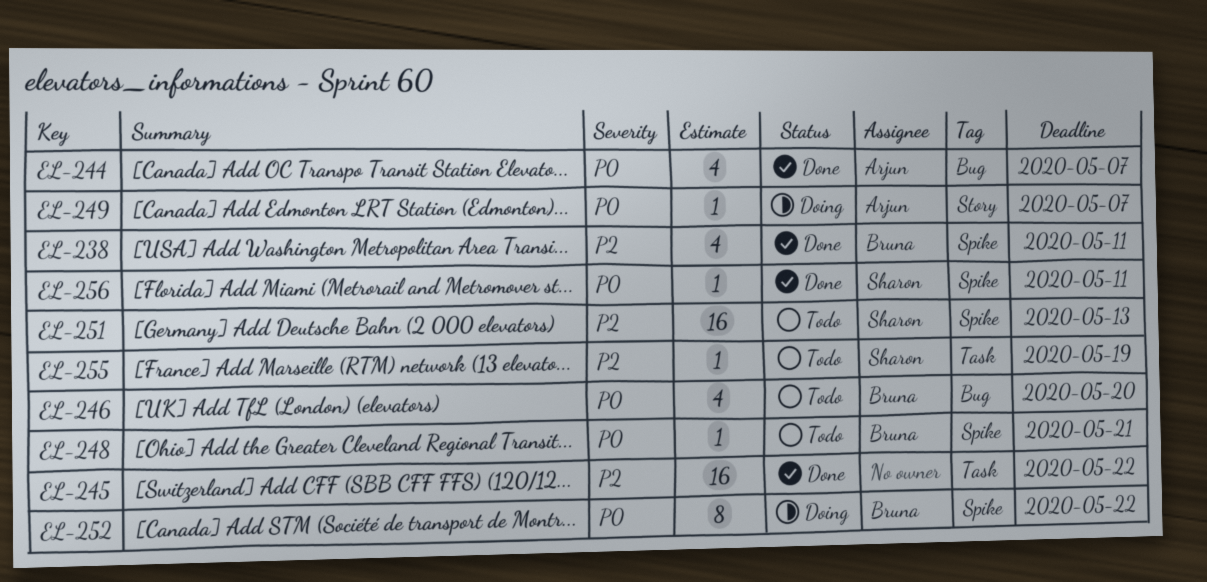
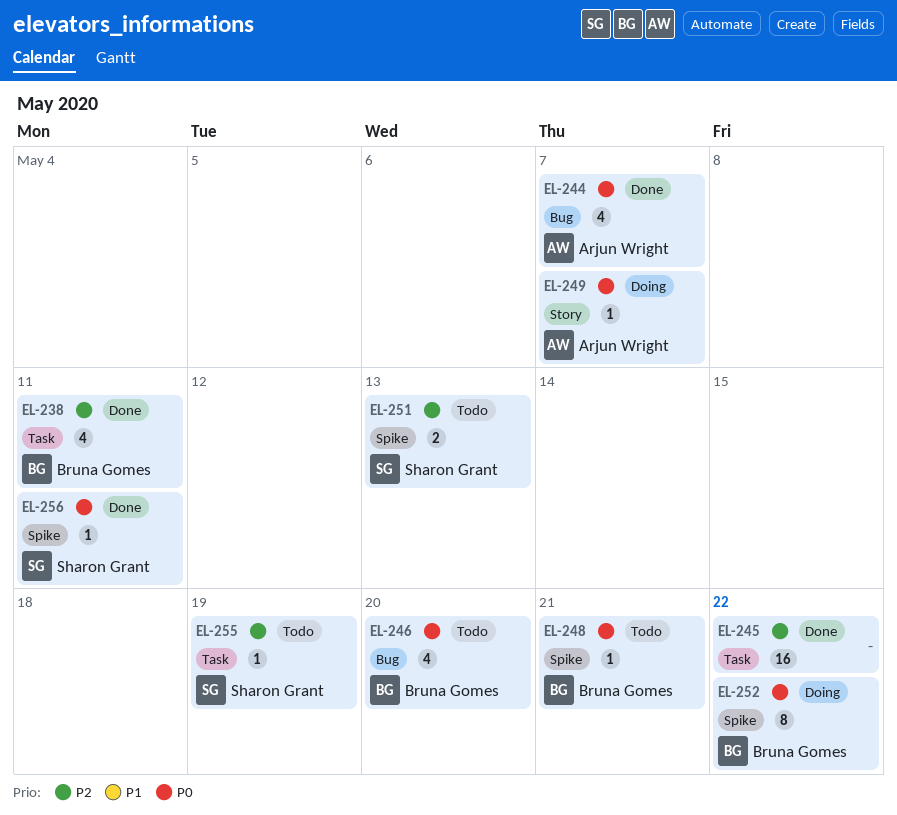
EL-238, label: Spike -> Task
EL-251, estimate: 16 -> 2

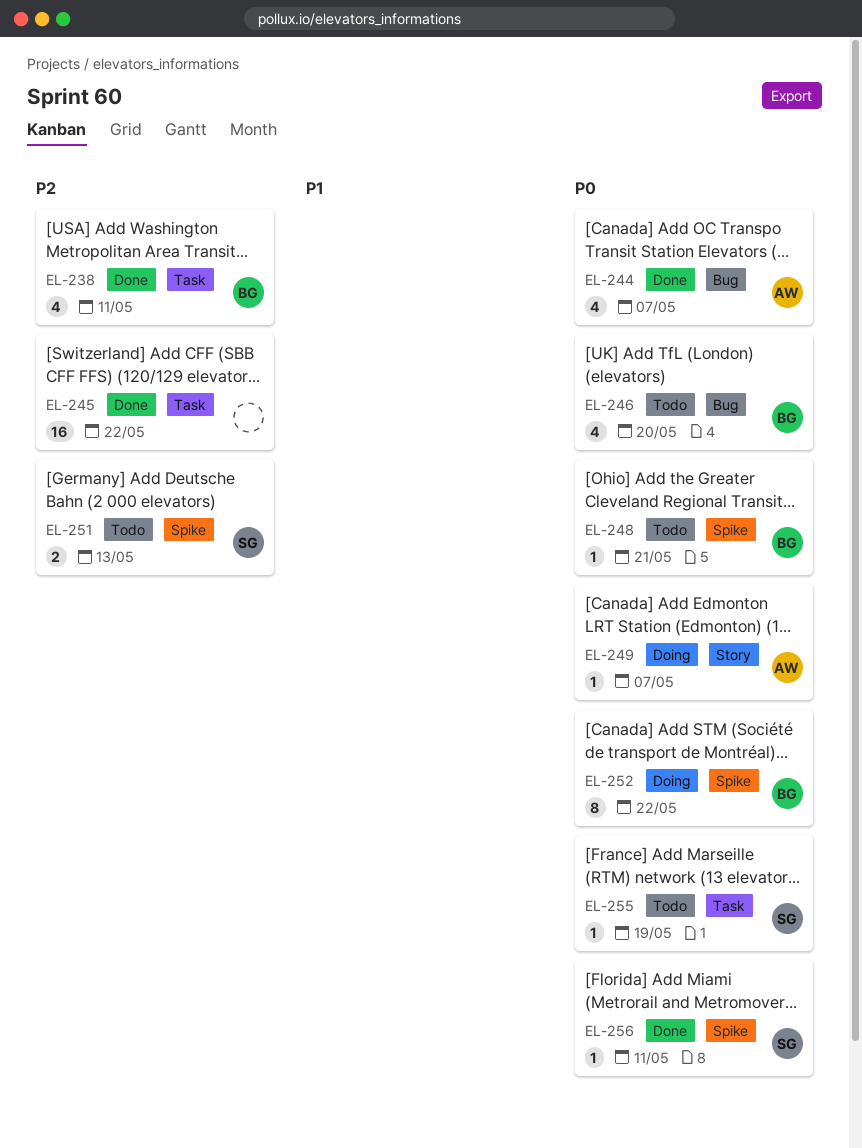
EL-255, priority: P2 -> P0

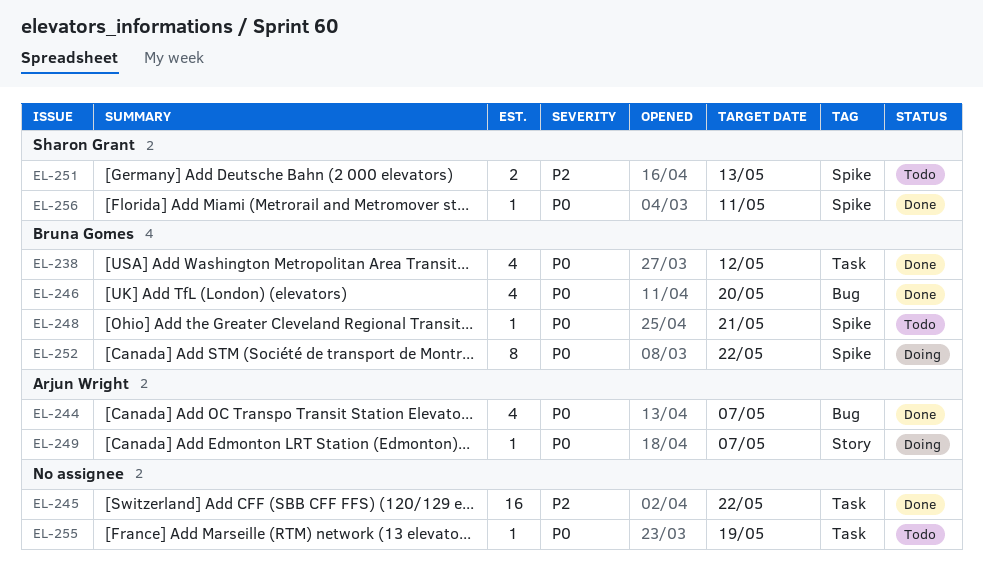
EL-238, priority: P2 -> P0
EL-238, due: May 11 -> May 12
EL-246, status: Todo -> Done
EL-255, owner: Sharon Grant -> none

